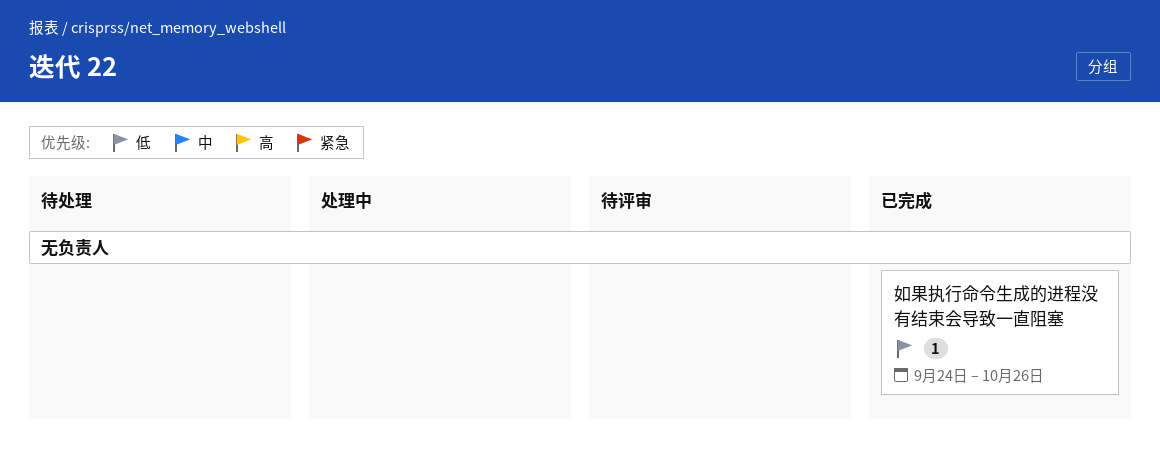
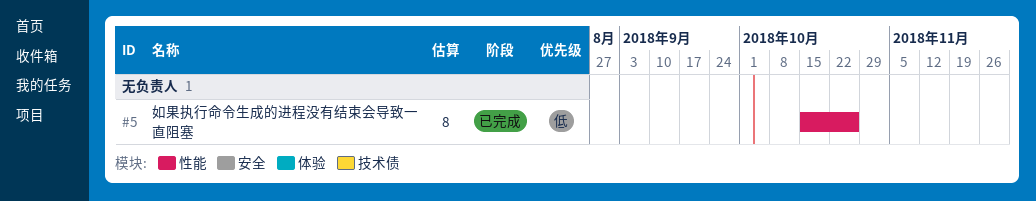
如果执行命令生成的进程没有结束会导致一直阻塞, estimate: 1 -> 8
如果执行命令生成的进程没有结束会导致一直阻塞, start: Sep 24 -> Oct 15

